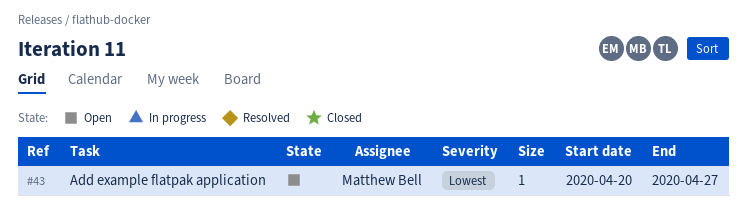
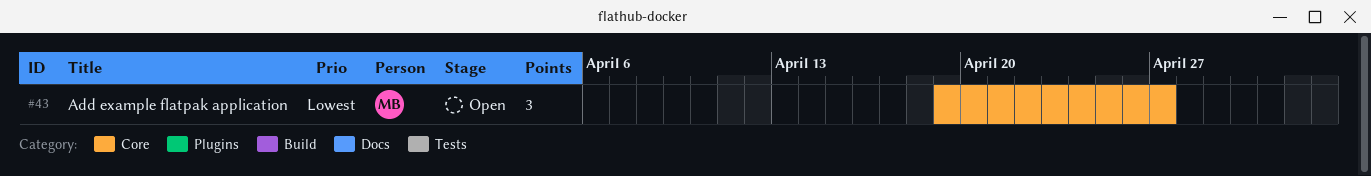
#43, estimate: 1 -> 3
#43, start: Apr 20 -> Apr 19

